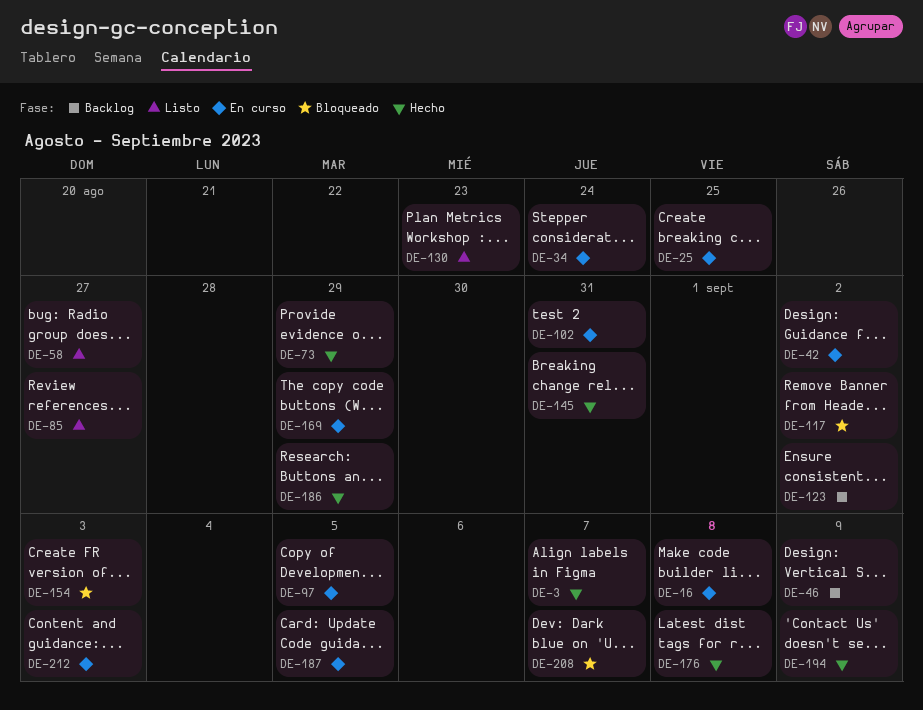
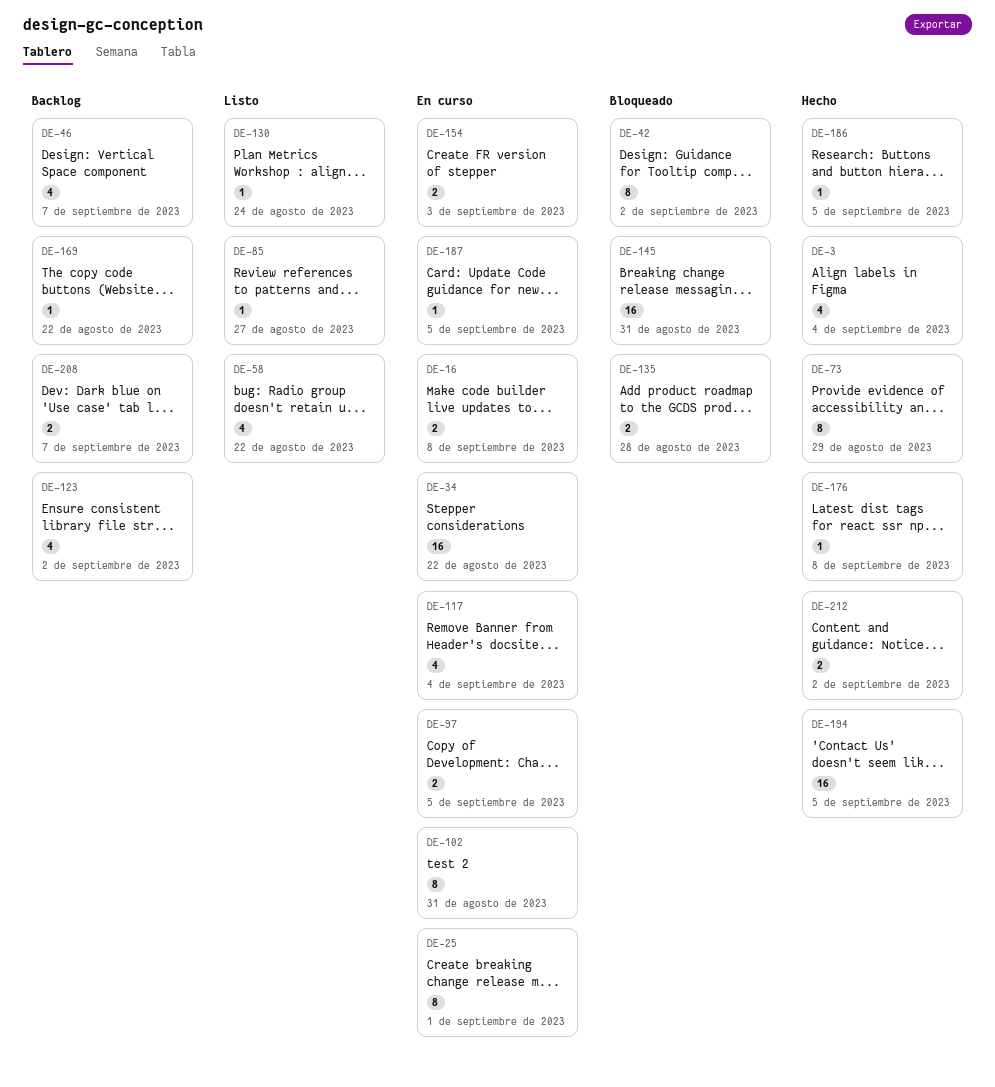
DE-3, due: Sep 7 -> Sep 4
DE-25, due: Aug 25 -> Sep 1
DE-34, due: Aug 24 -> Aug 22
DE-42, status: En curso -> Bloqueado
DE-46, due: Sep 9 -> Sep 7
DE-58, due: Aug 27 -> Aug 22
DE-117, status: Bloqueado -> En curso
DE-117, due: Sep 2 -> Sep 4
DE-130, due: Aug 23 -> Aug 24
DE-135: none -> present
DE-145, status: Hecho -> Bloqueado
DE-154, status: Bloqueado -> En curso
DE-169, status: En curso -> Backlog
DE-169, due: Aug 29 -> Aug 22
DE-186, due: Aug 29 -> Sep 5
DE-194, due: Sep 9 -> Sep 5
DE-208, status: Bloqueado -> Backlog
DE-212, status: En curso -> Hecho
DE-212, due: Sep 3 -> Sep 2

